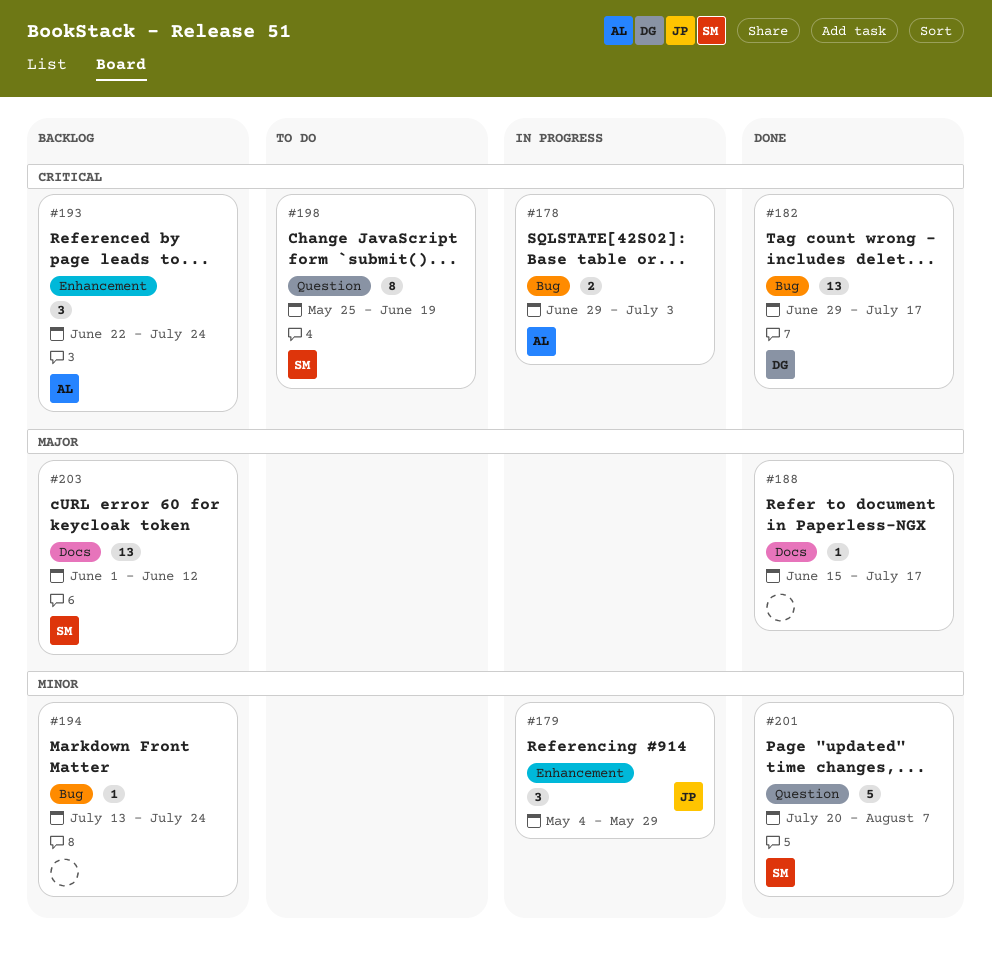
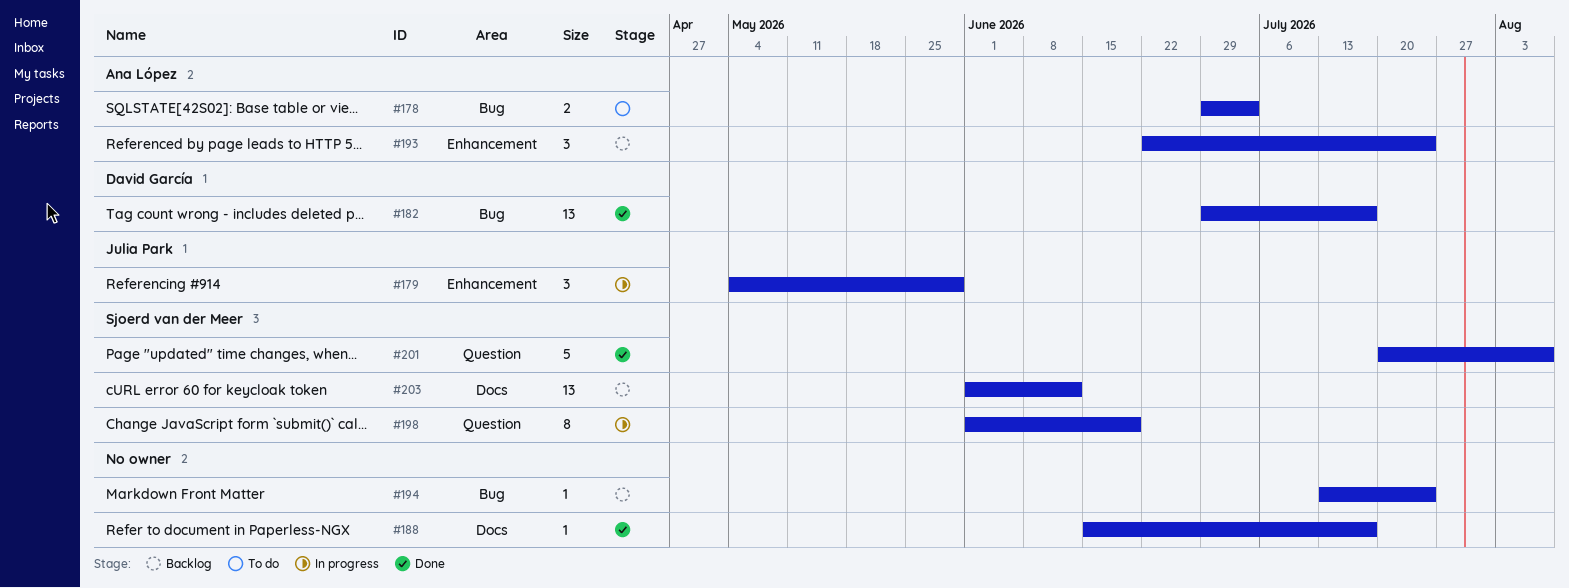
#178, status: In progress -> To do
#198, status: To do -> In progress
#198, start: May 25 -> Jun 1

